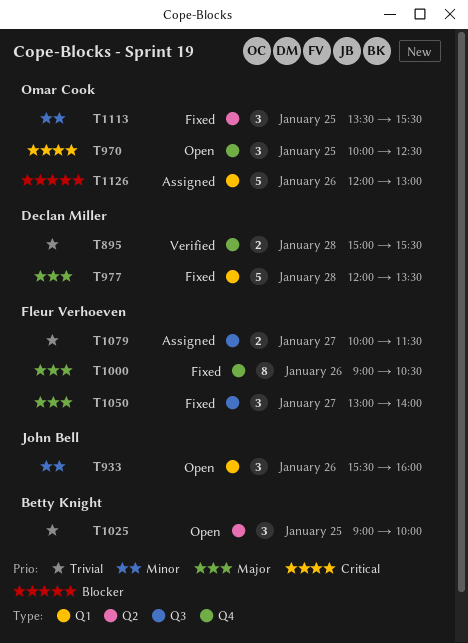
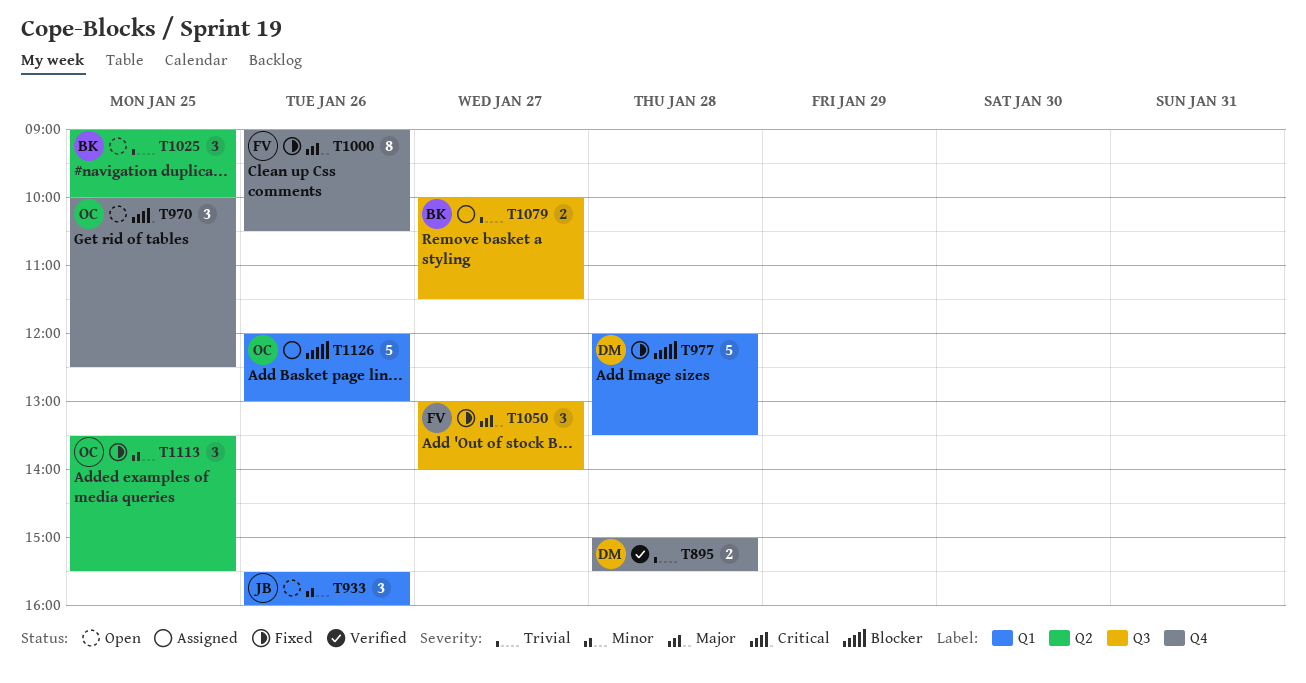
T977, priority: Major -> Blocker
T1079, owner: Fleur Verhoeven -> Betty Knight

